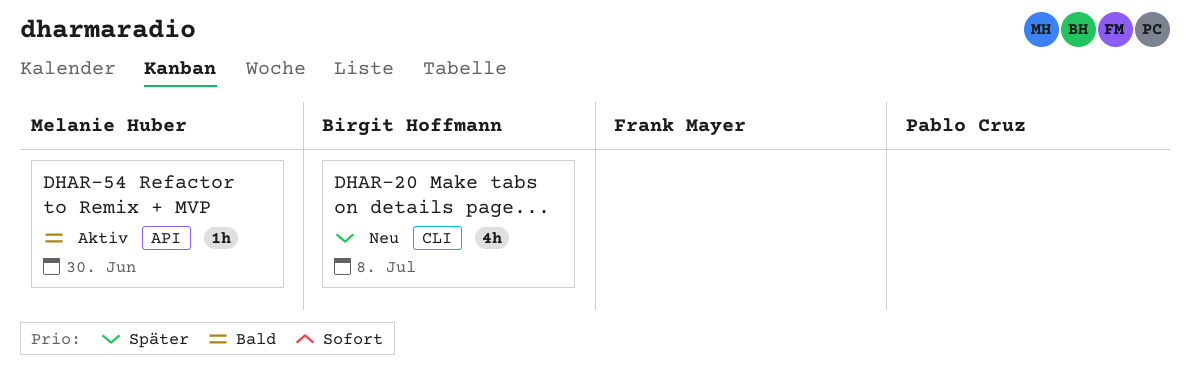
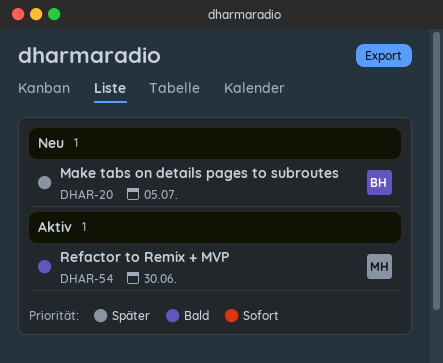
DHAR-20, due: Jul 8 -> Jul 5

